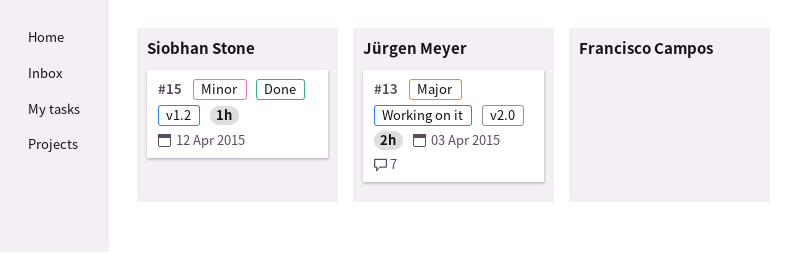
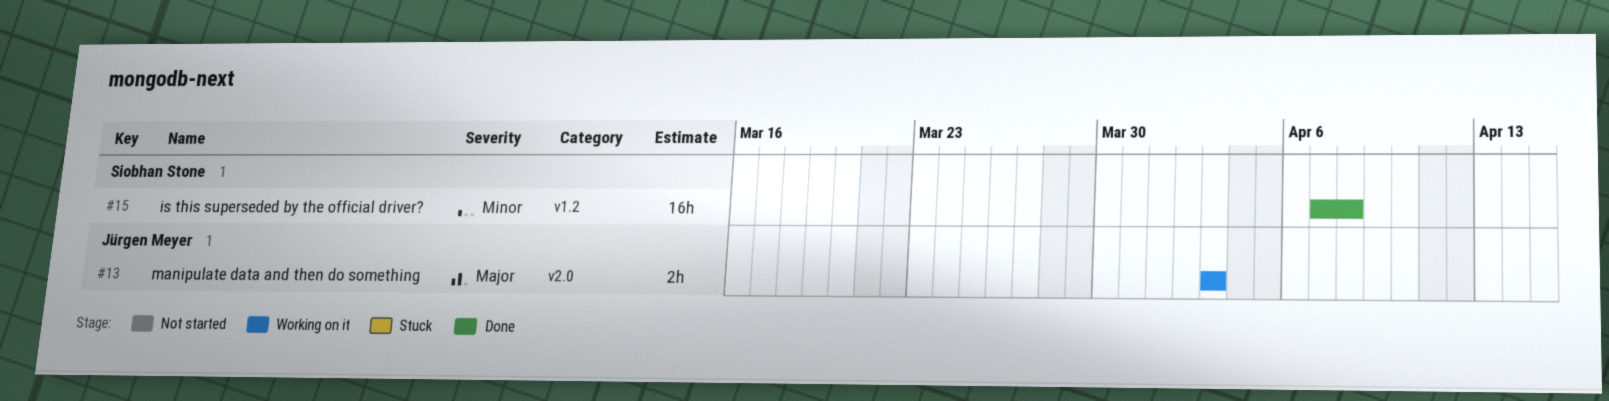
#15, estimate: 1h -> 16h
#15, due: Apr 12 -> Apr 8

